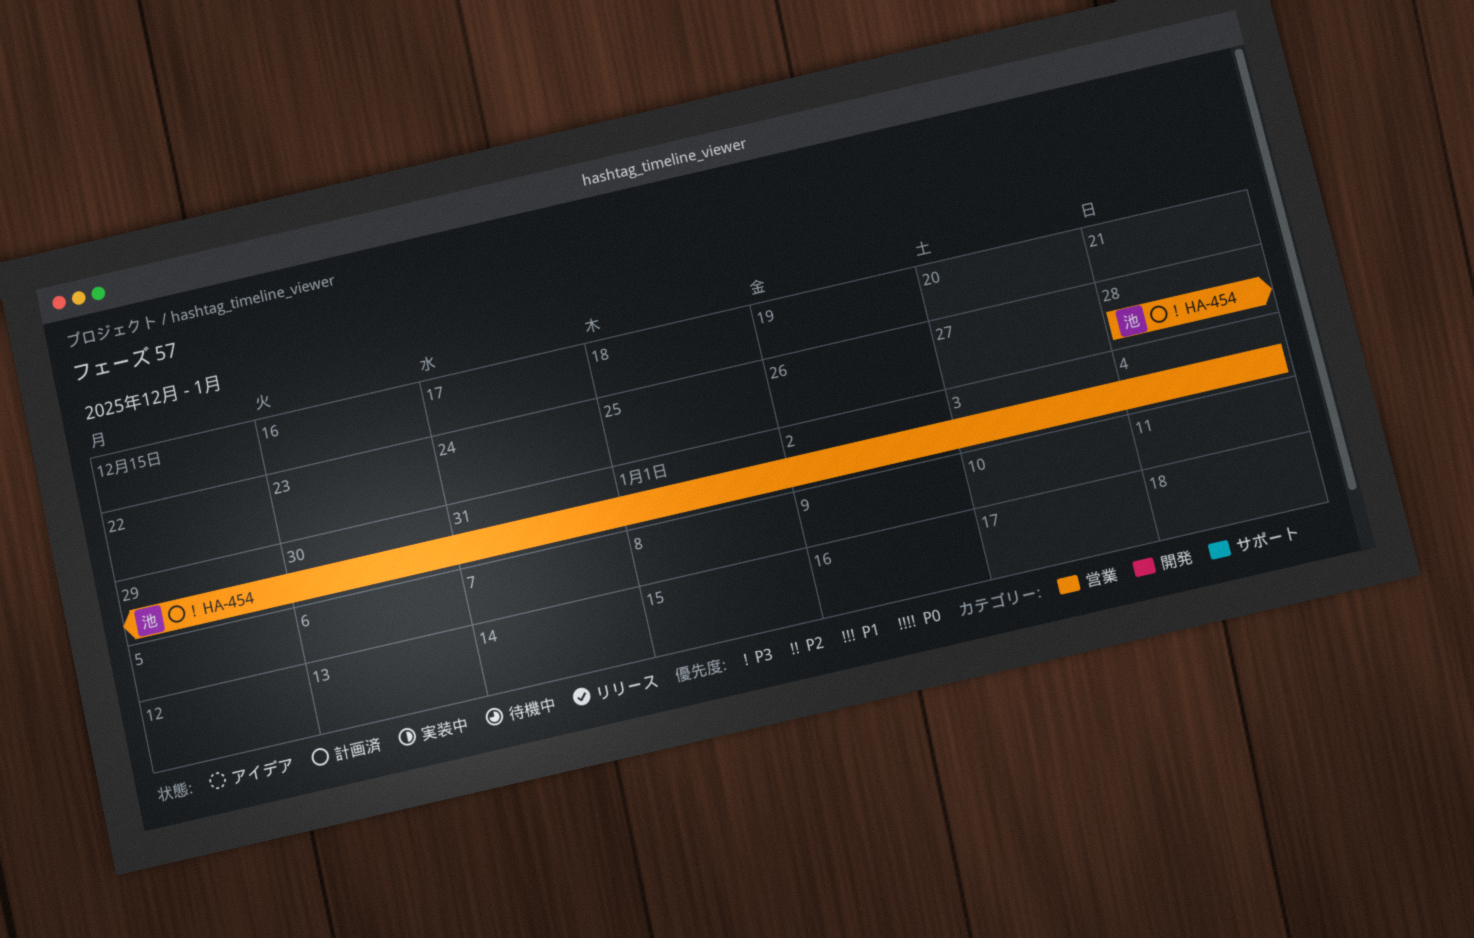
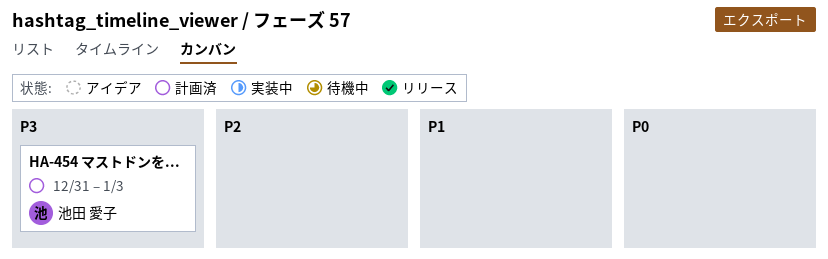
HA-454, start: Dec 28 -> Dec 31
HA-454, due: Jan 4 -> Jan 3

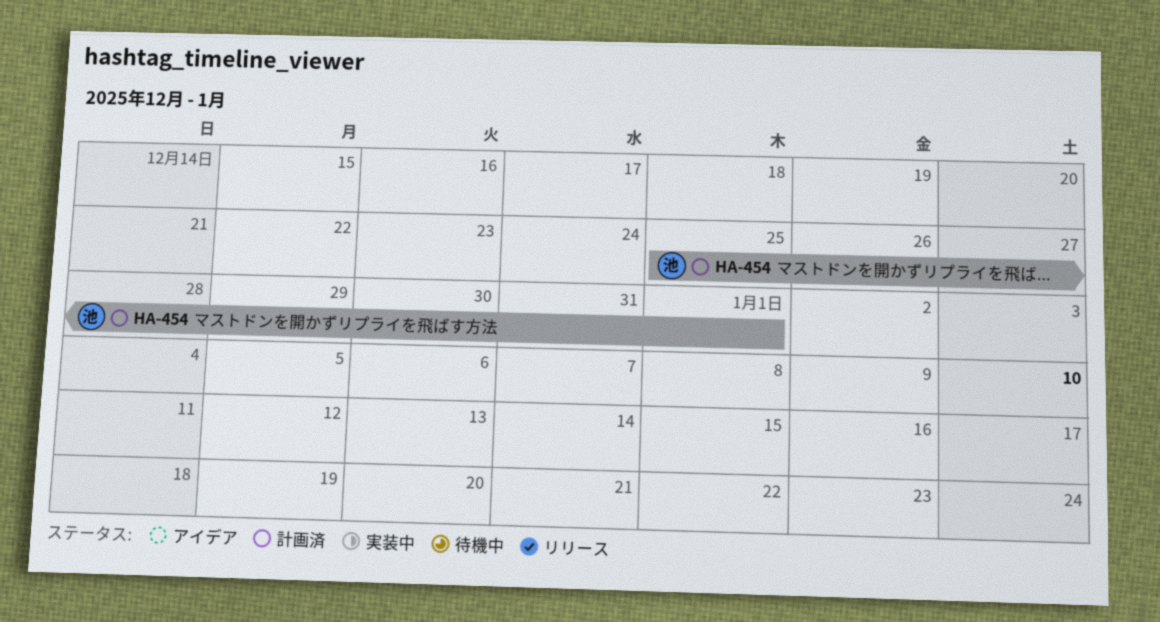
HA-454, start: Dec 31 -> Dec 25
HA-454, due: Jan 3 -> Jan 1

